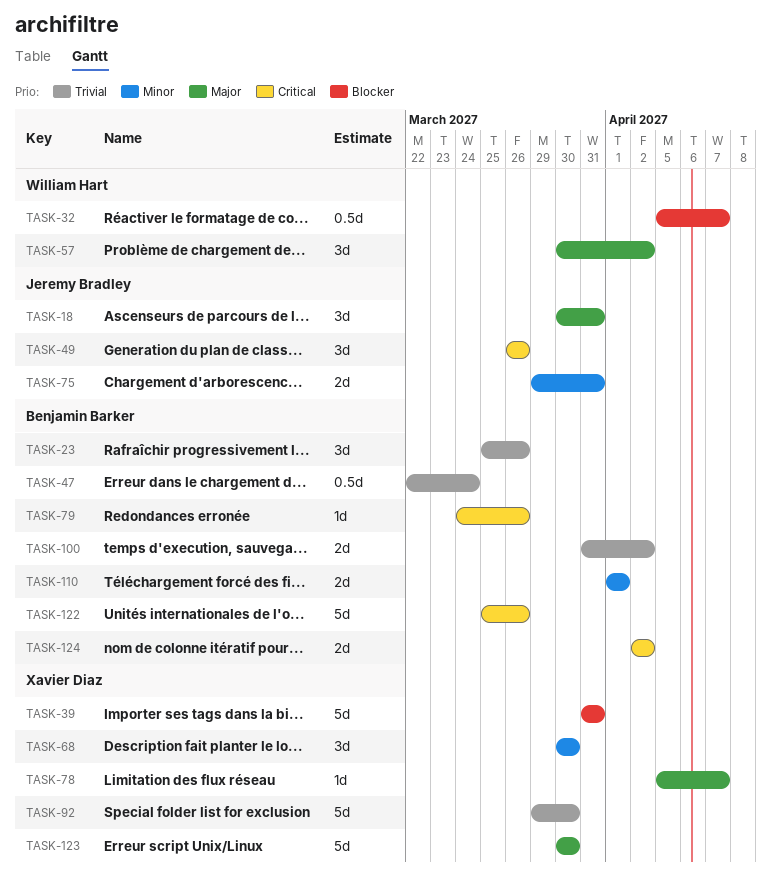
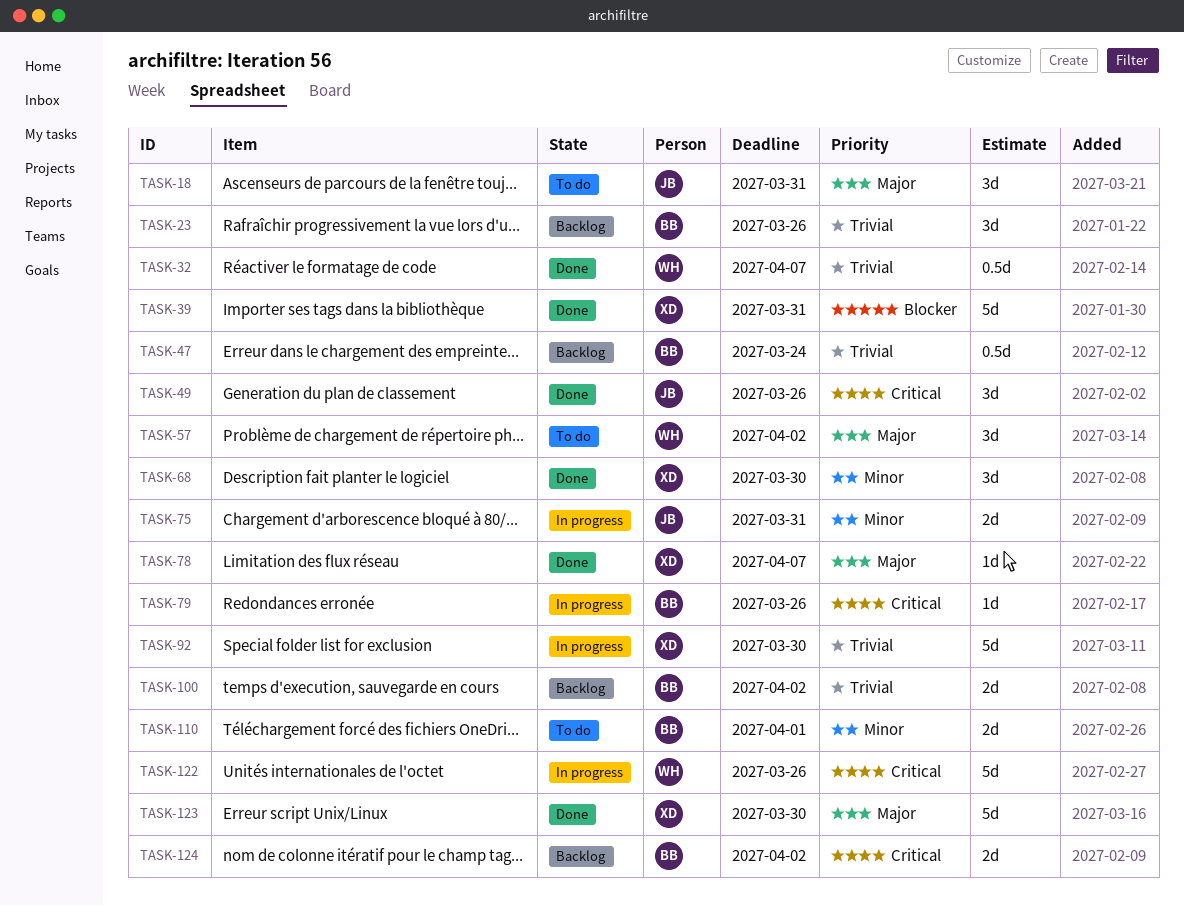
TASK-32, priority: Blocker -> Trivial
TASK-122, owner: Benjamin Barker -> William Hart

